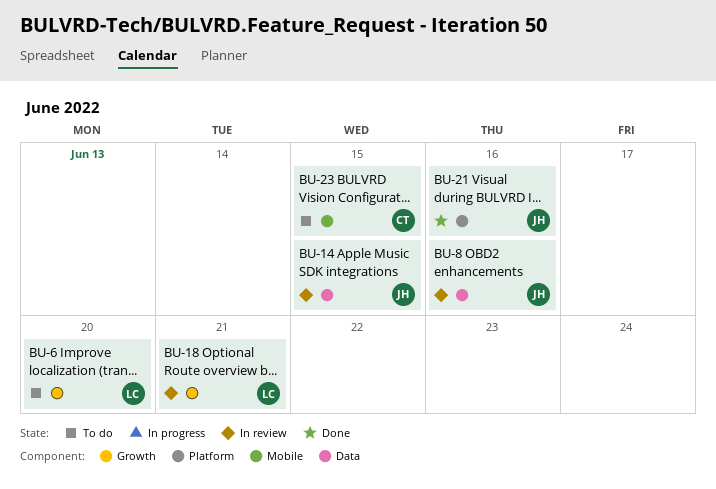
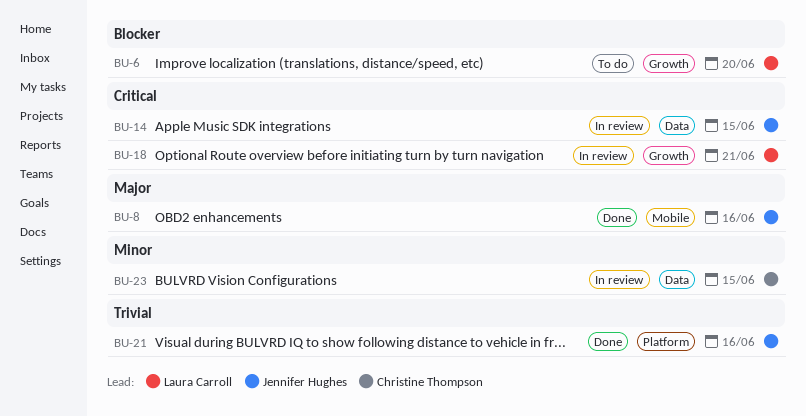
BU-8, status: In review -> Done
BU-8, label: Data -> Mobile
BU-23, status: To do -> In review
BU-23, label: Mobile -> Data

